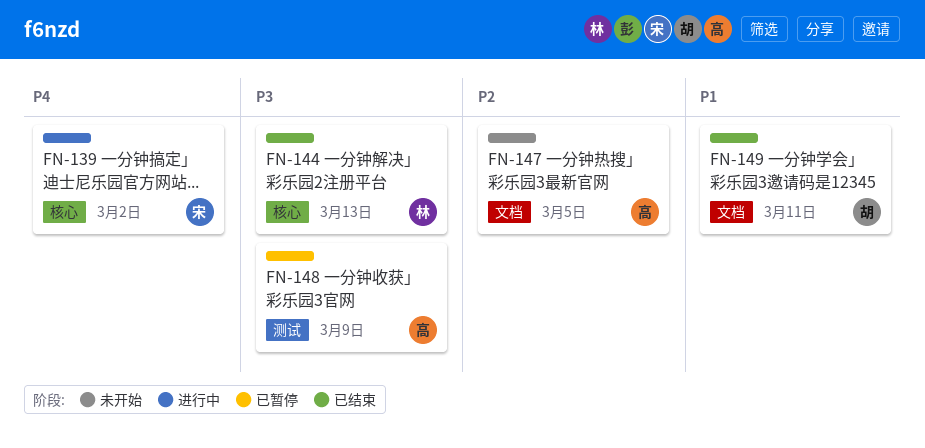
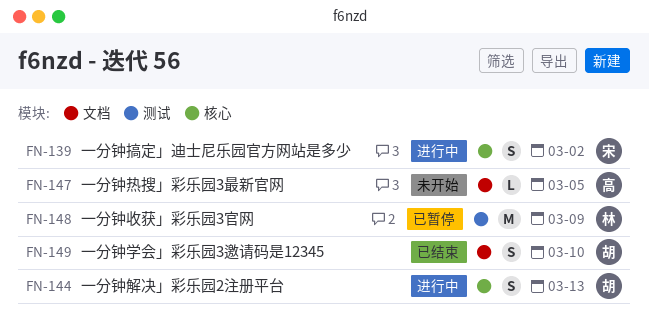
FN-144, status: 已结束 -> 进行中
FN-144, owner: 林 -> 胡
FN-148, owner: 高 -> 林
FN-149, due: Mar 11 -> Mar 10

